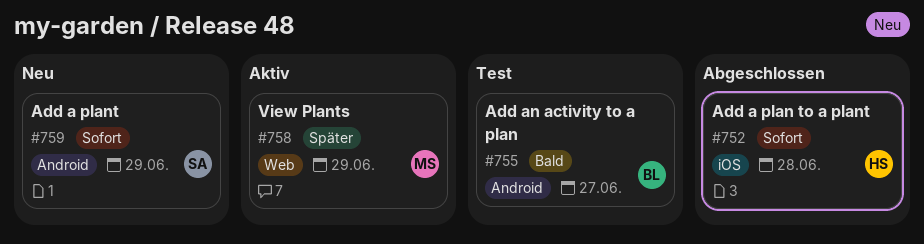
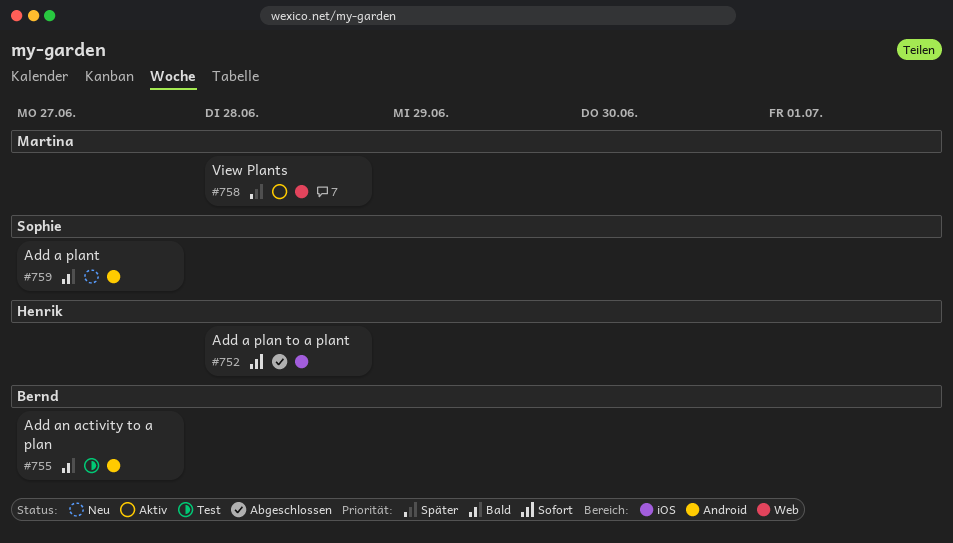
#758, due: Jun 29 -> Jun 28
#759, priority: Sofort -> Bald
#759, due: Jun 29 -> Jun 27

